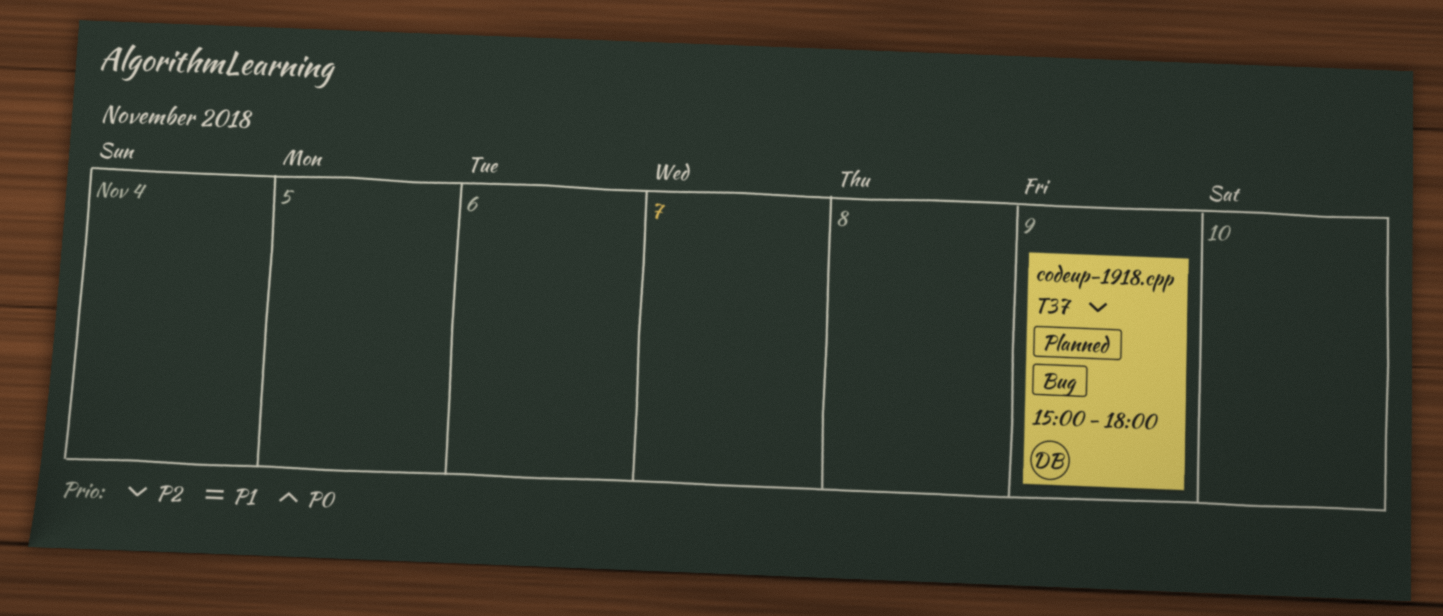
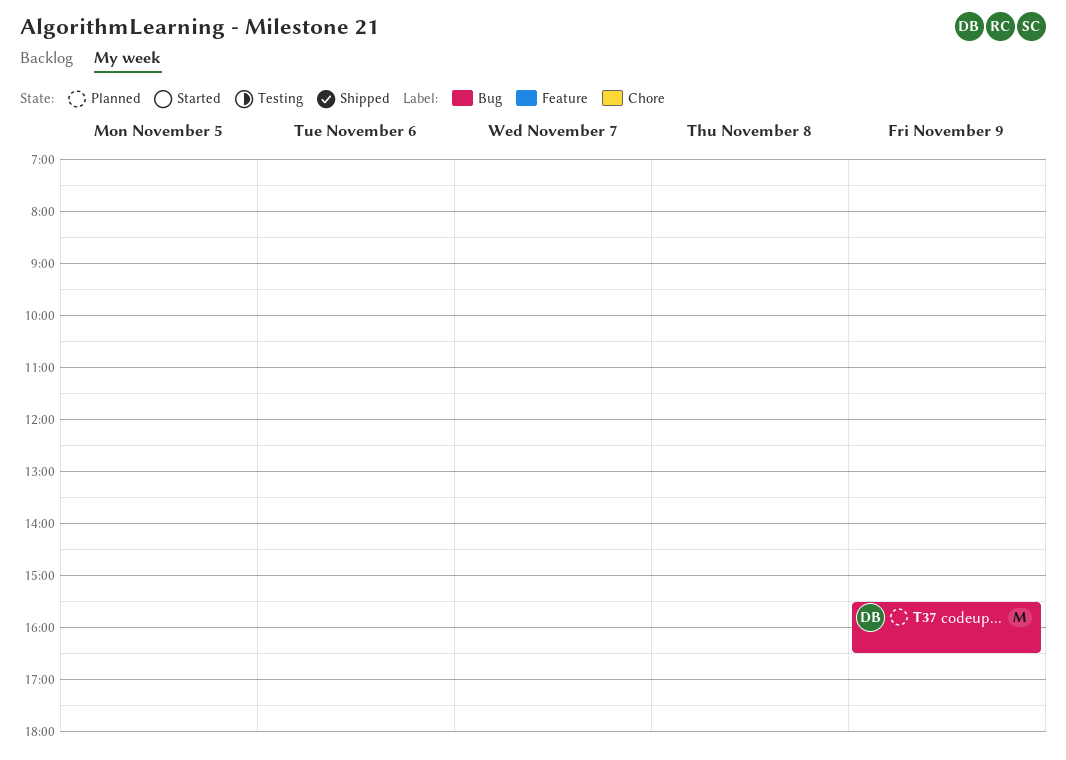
T37, begins: 15:00 -> 15:30
T37, ends: 18:00 -> 16:30

